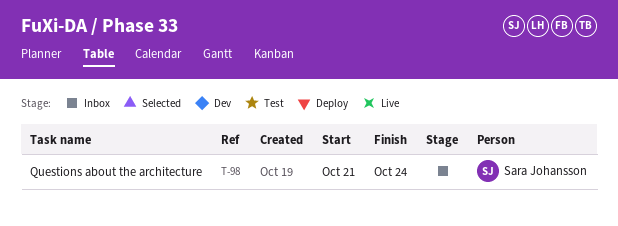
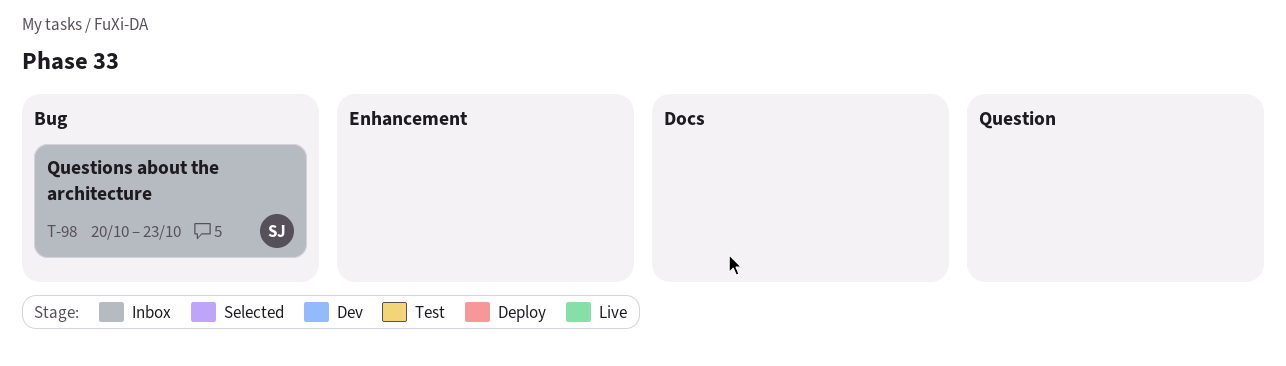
T-98, start: Oct 21 -> Oct 20
T-98, due: Oct 24 -> Oct 23

